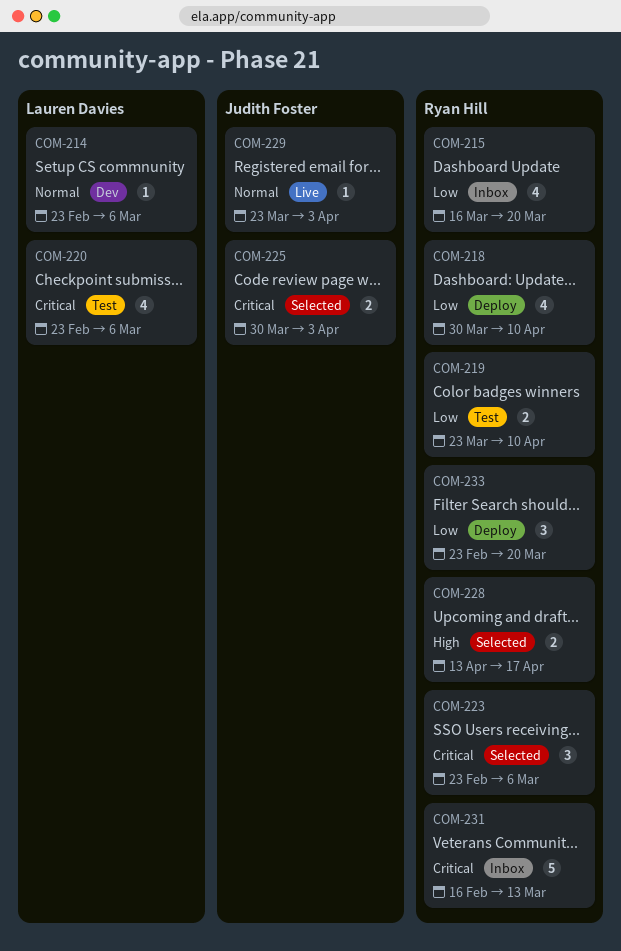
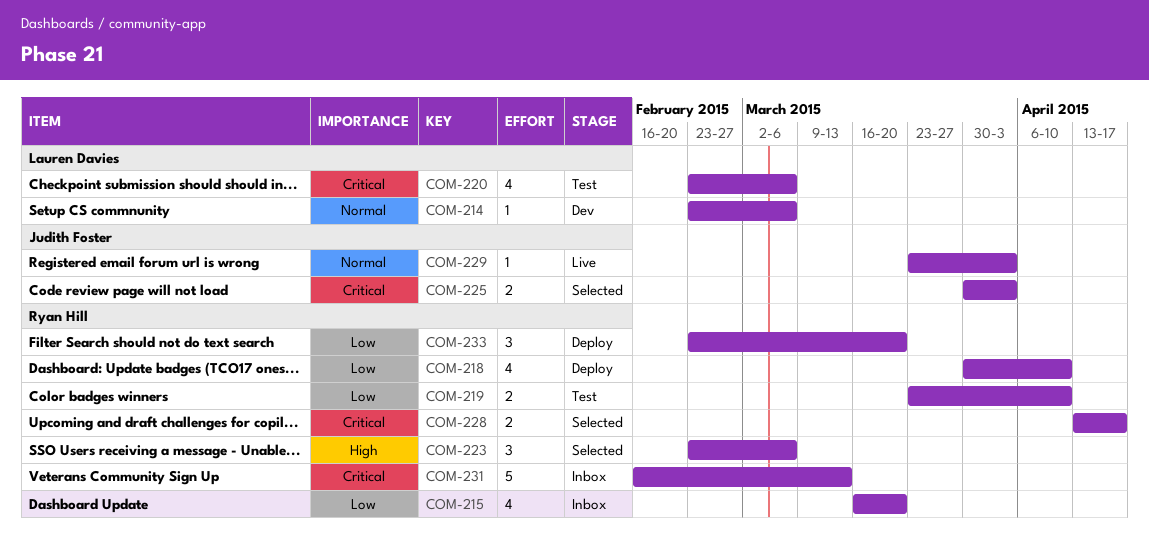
COM-223, priority: Critical -> High
COM-228, priority: High -> Critical

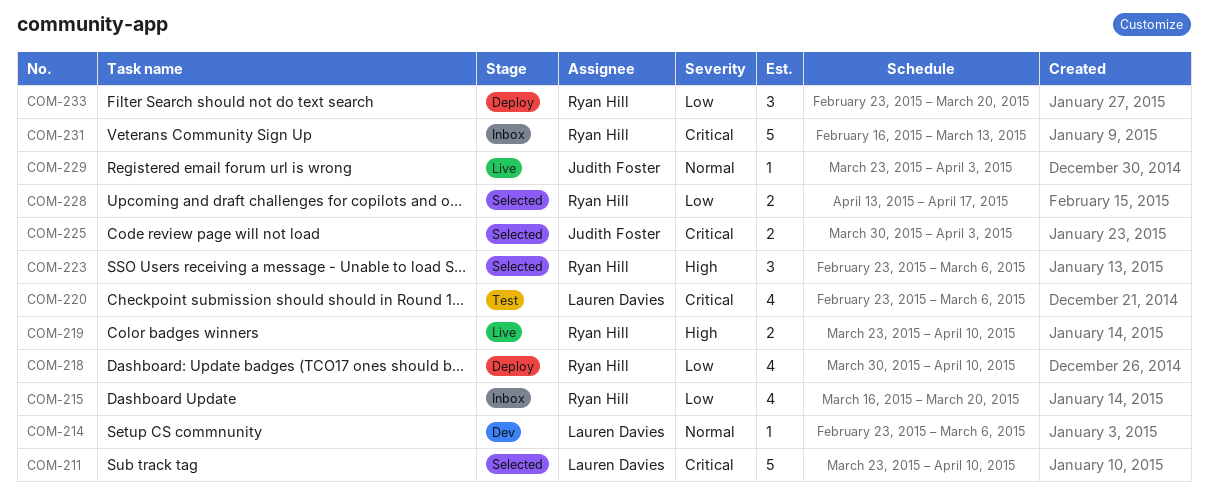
COM-211: none -> present
COM-219, status: Test -> Live
COM-219, priority: Low -> High
COM-228, priority: Critical -> Low

